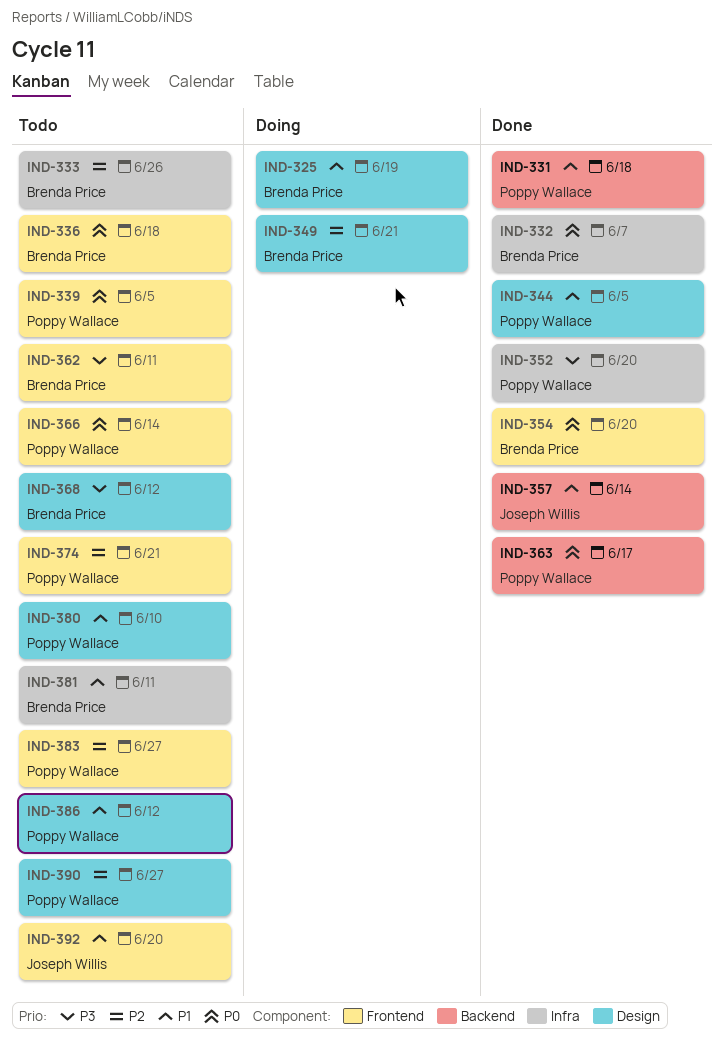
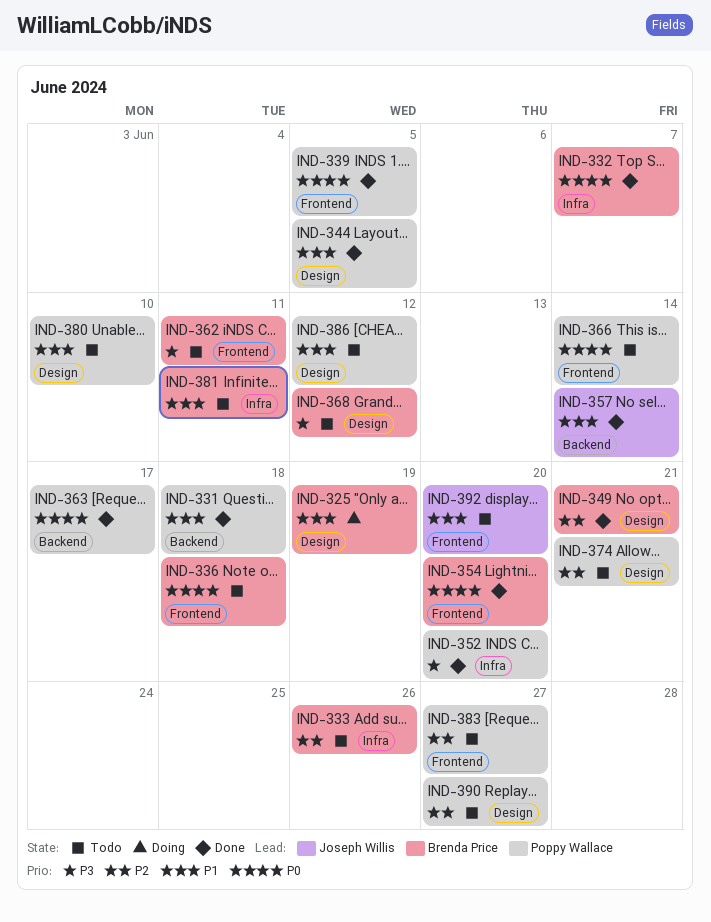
IND-339, status: Todo -> Done
IND-349, status: Doing -> Done
IND-374, label: Frontend -> Design

